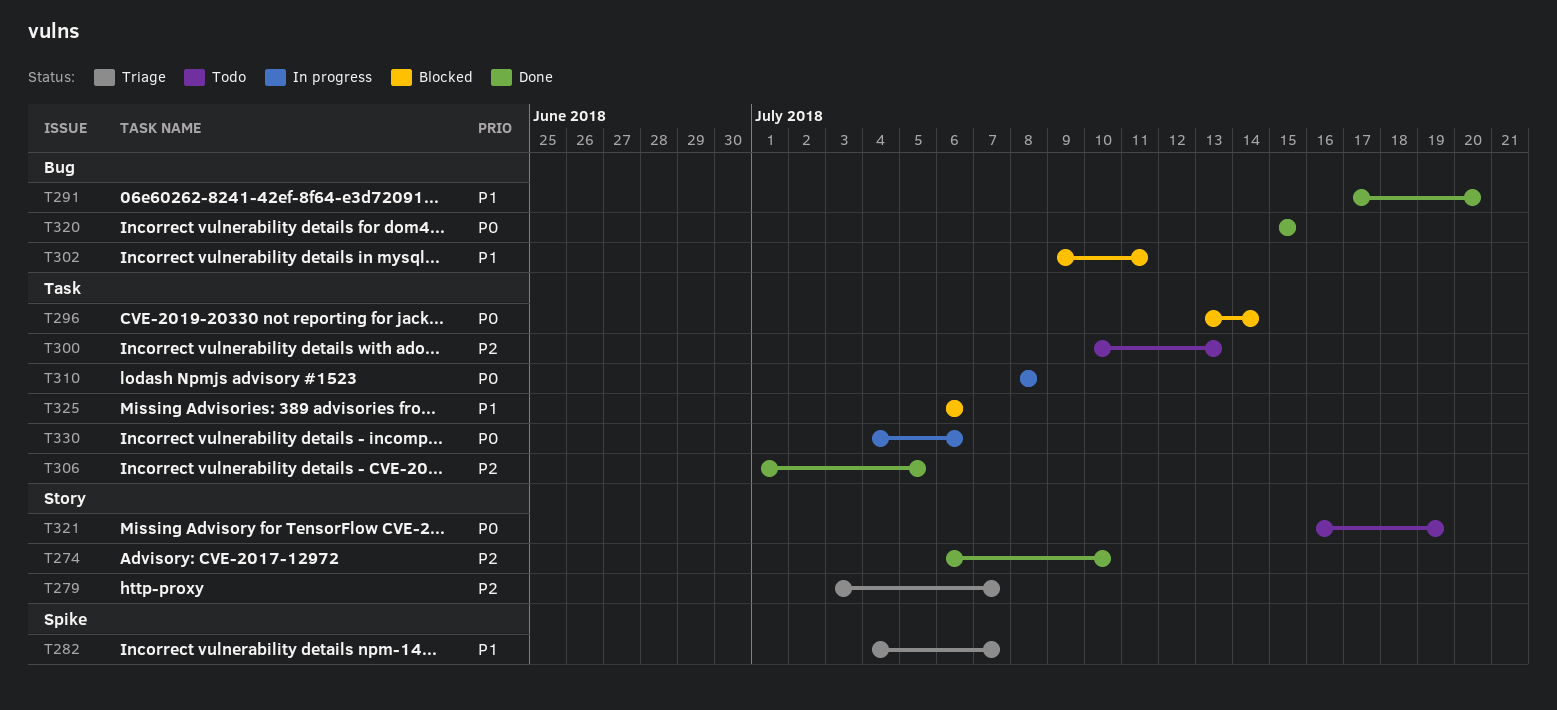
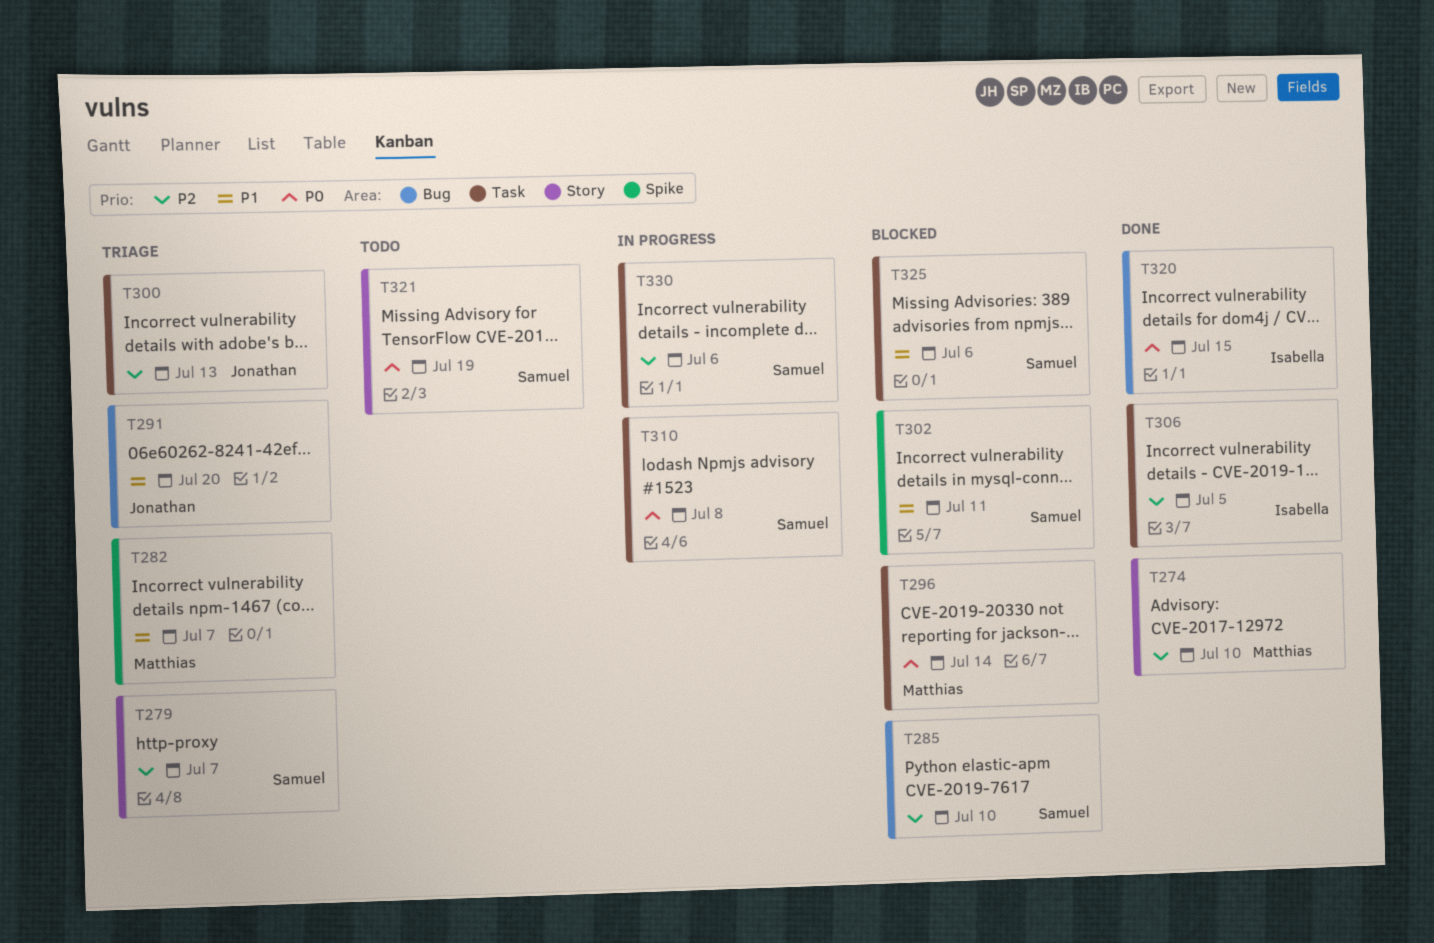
T285: none -> present
T291, status: Done -> Triage
T300, status: Todo -> Triage
T302, label: Bug -> Spike
T330, priority: P0 -> P2

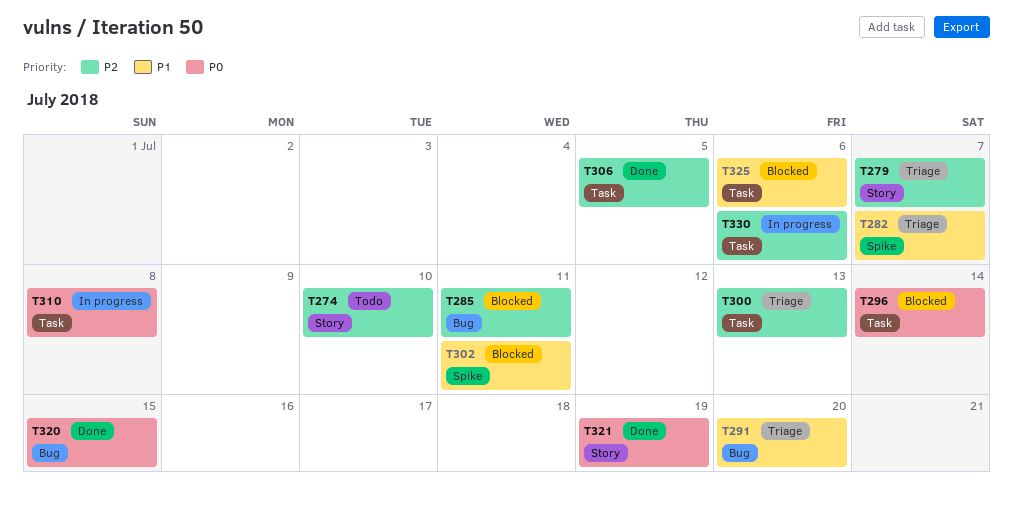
T274, status: Done -> Todo
T285, due: Jul 10 -> Jul 11
T321, status: Todo -> Done

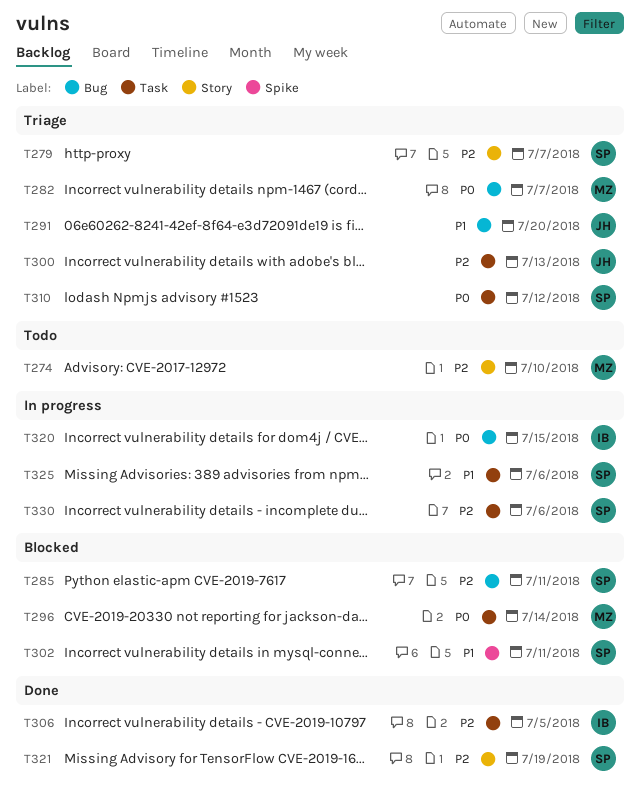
T282, priority: P1 -> P0
T282, label: Spike -> Bug
T310, status: In progress -> Triage
T310, due: Jul 8 -> Jul 12
T320, status: Done -> In progress
T321, priority: P0 -> P2
T325, status: Blocked -> In progress

